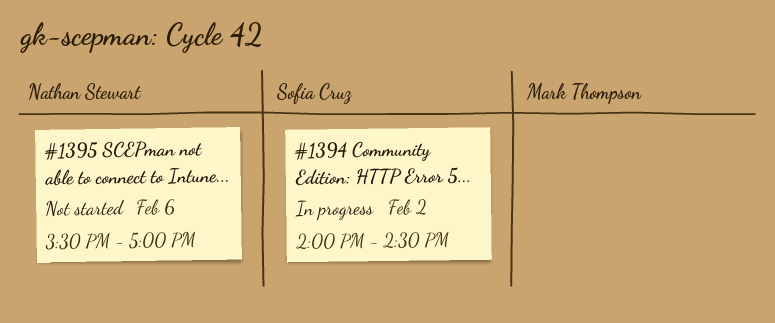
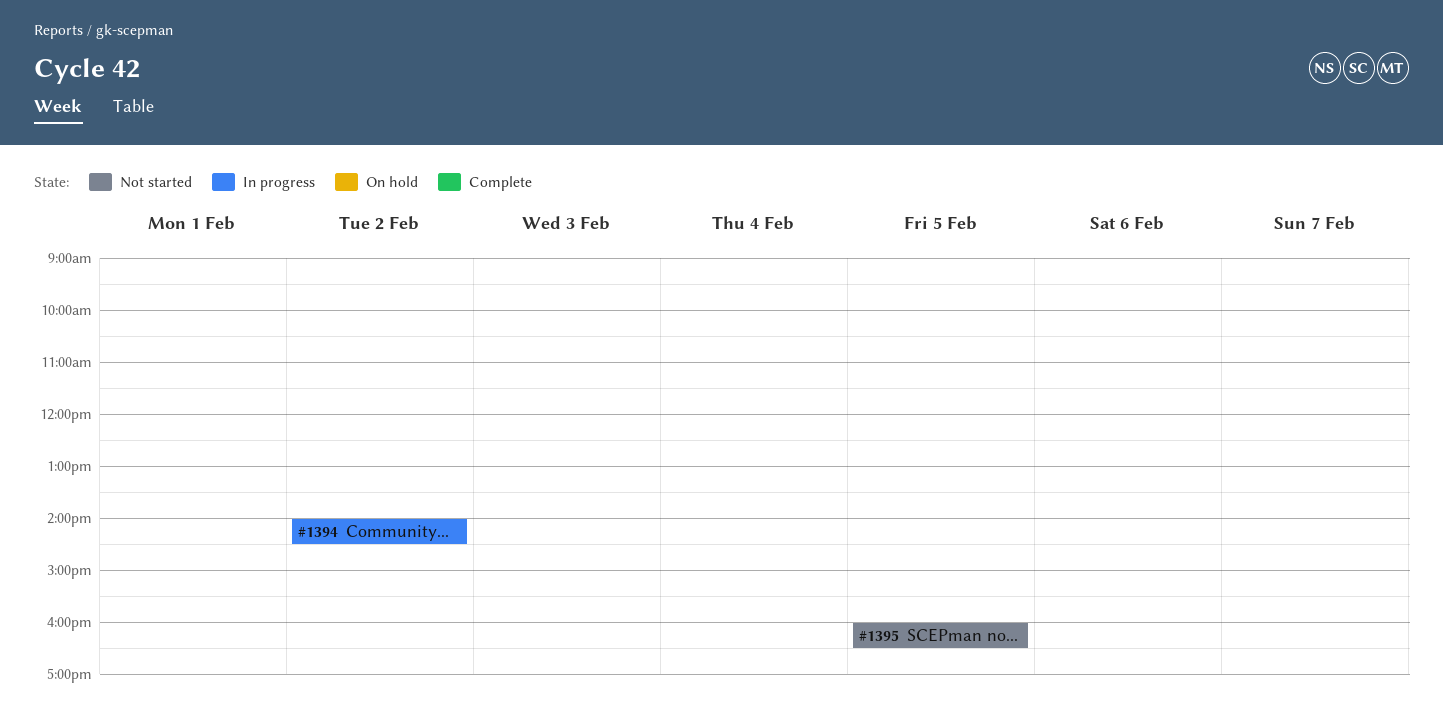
#1395, day: Feb 6 -> Feb 5
#1395, begins: 15:30 -> 16:00
#1395, ends: 17:00 -> 16:30

